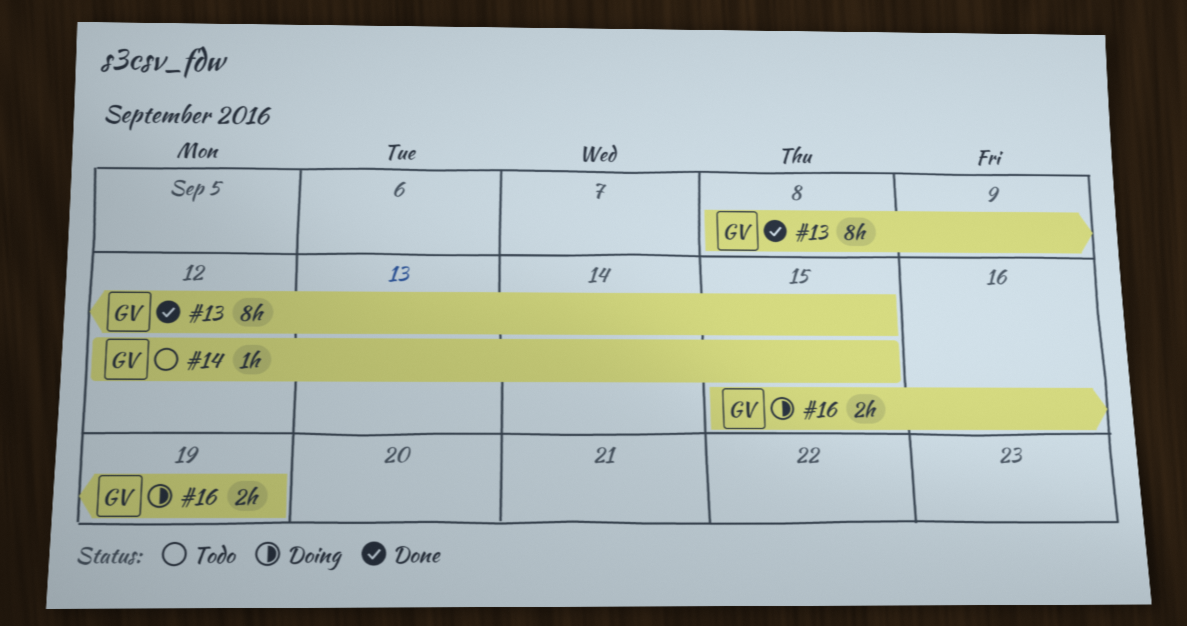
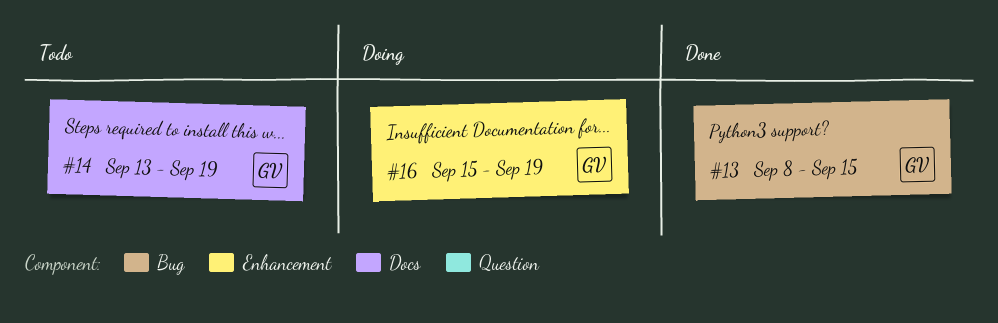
#14, start: Sep 12 -> Sep 13
#14, due: Sep 15 -> Sep 19

